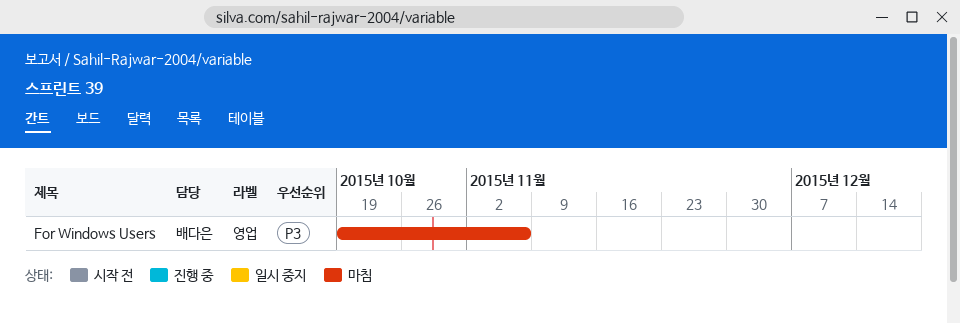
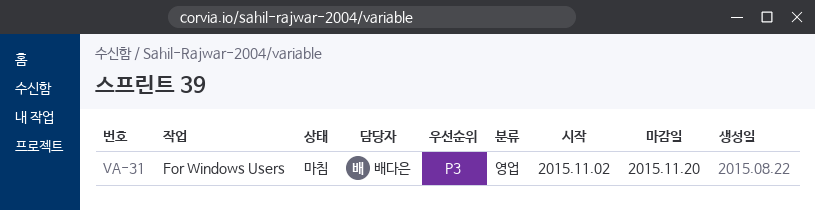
For Windows Users, start: Oct 19 -> Nov 2
For Windows Users, due: Nov 6 -> Nov 20

